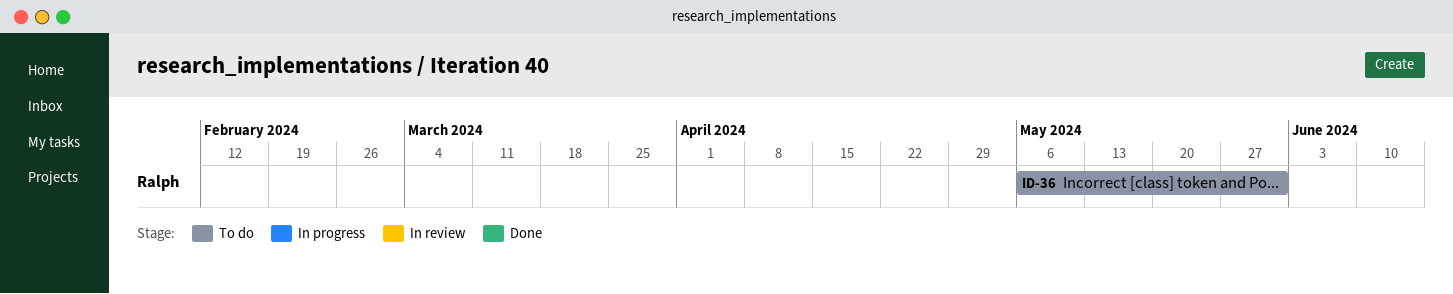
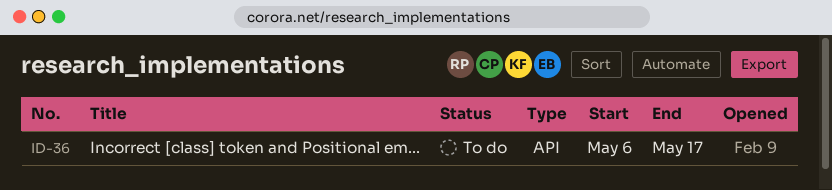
ID-36, due: May 31 -> May 17

